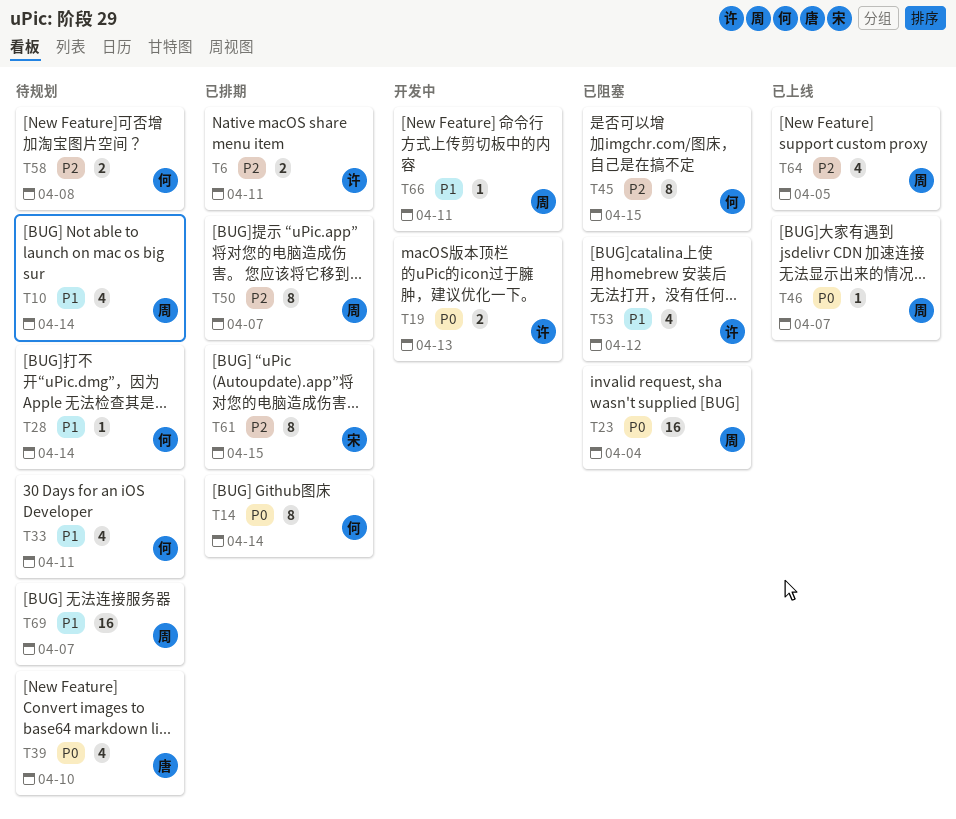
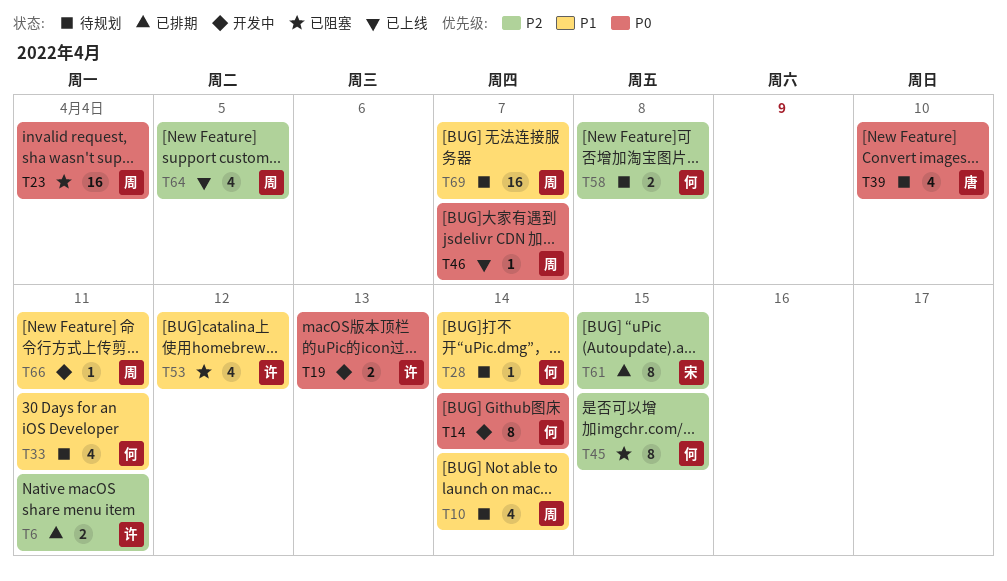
T14, status: 已排期 -> 开发中
T50: present -> none

